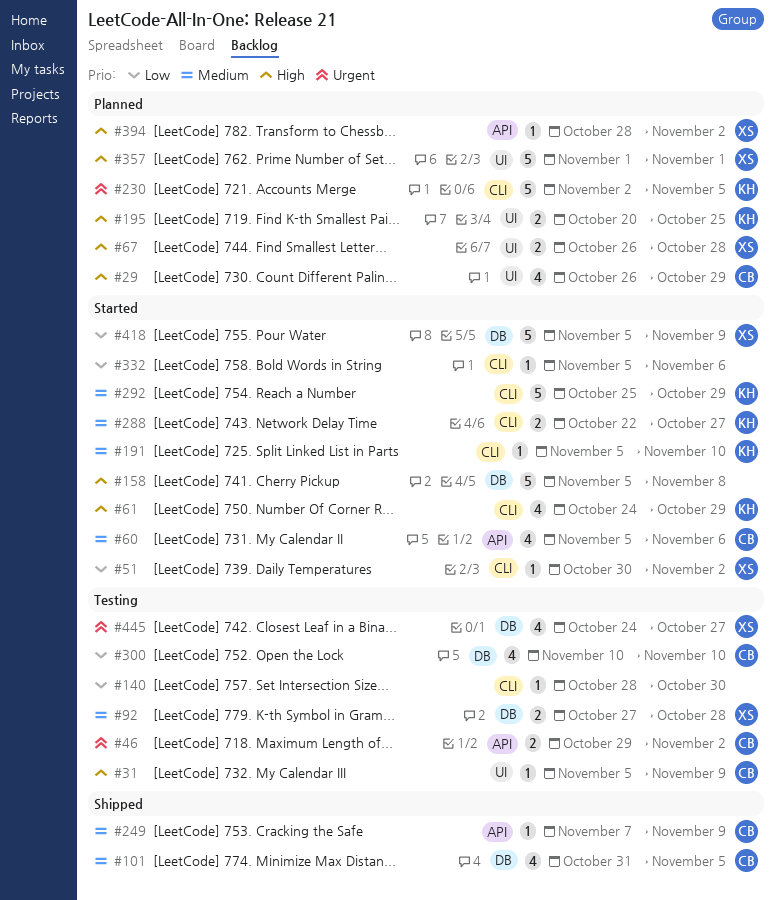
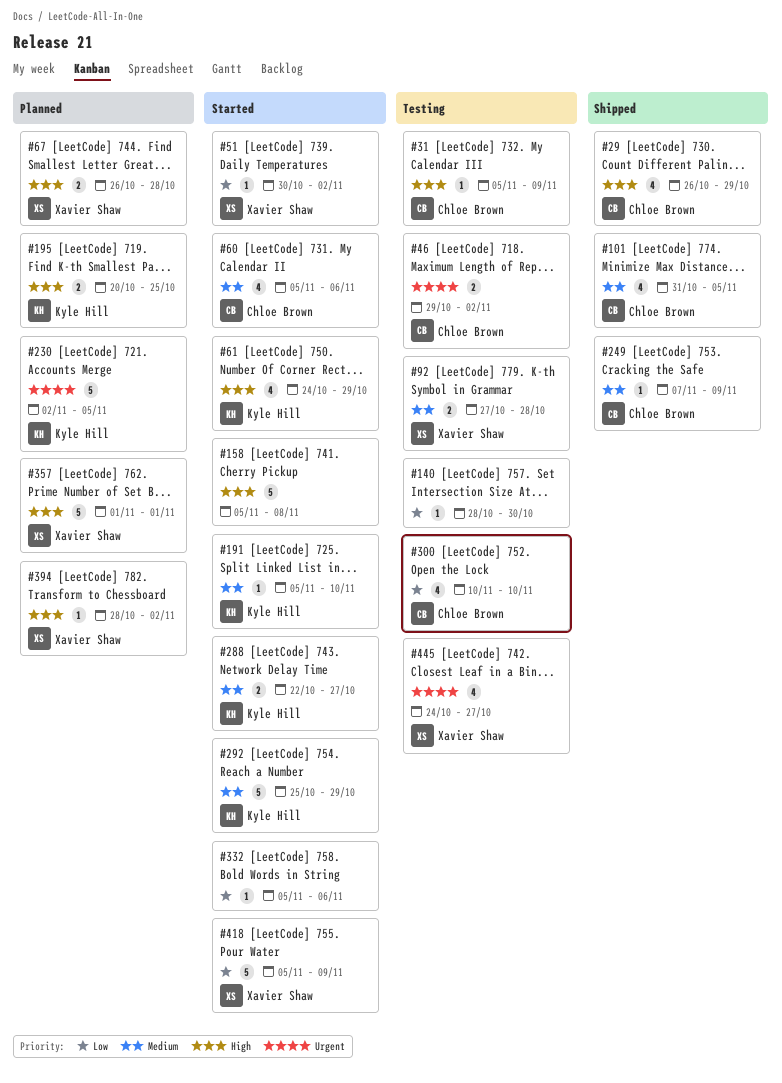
#29, status: Planned -> Shipped

